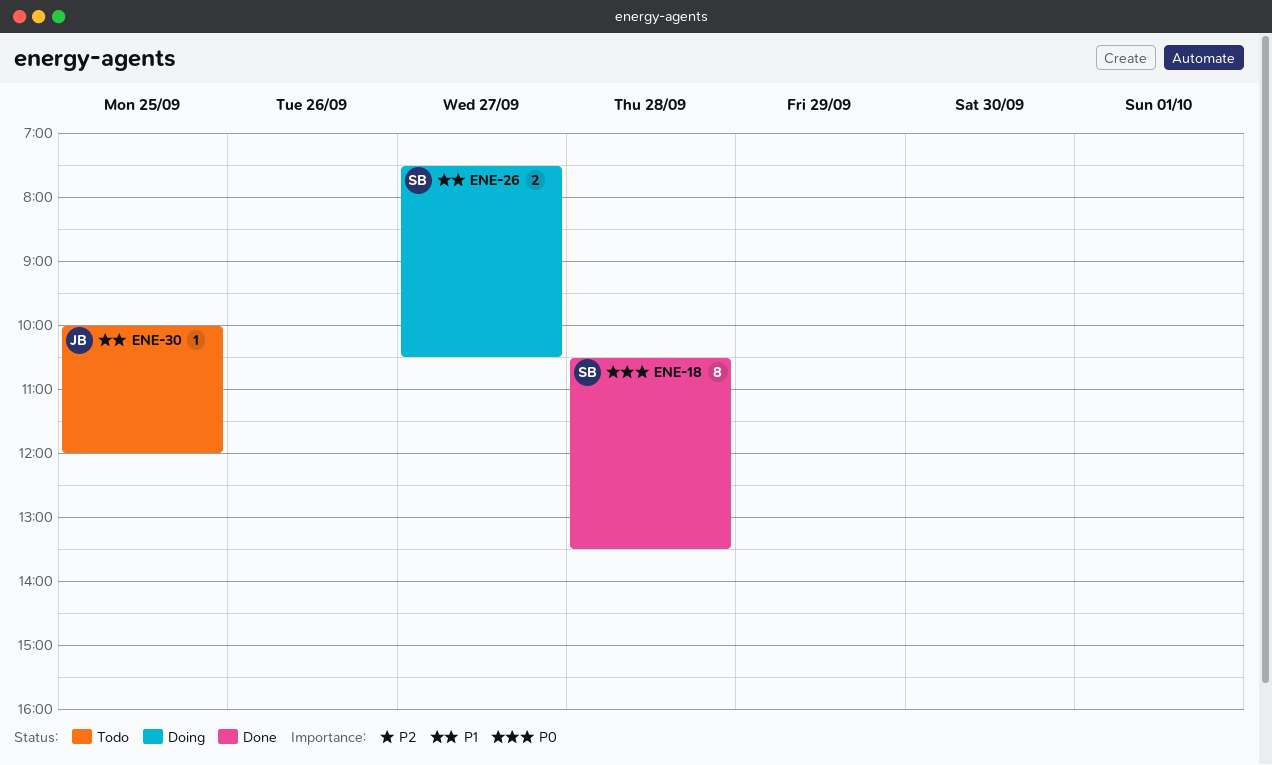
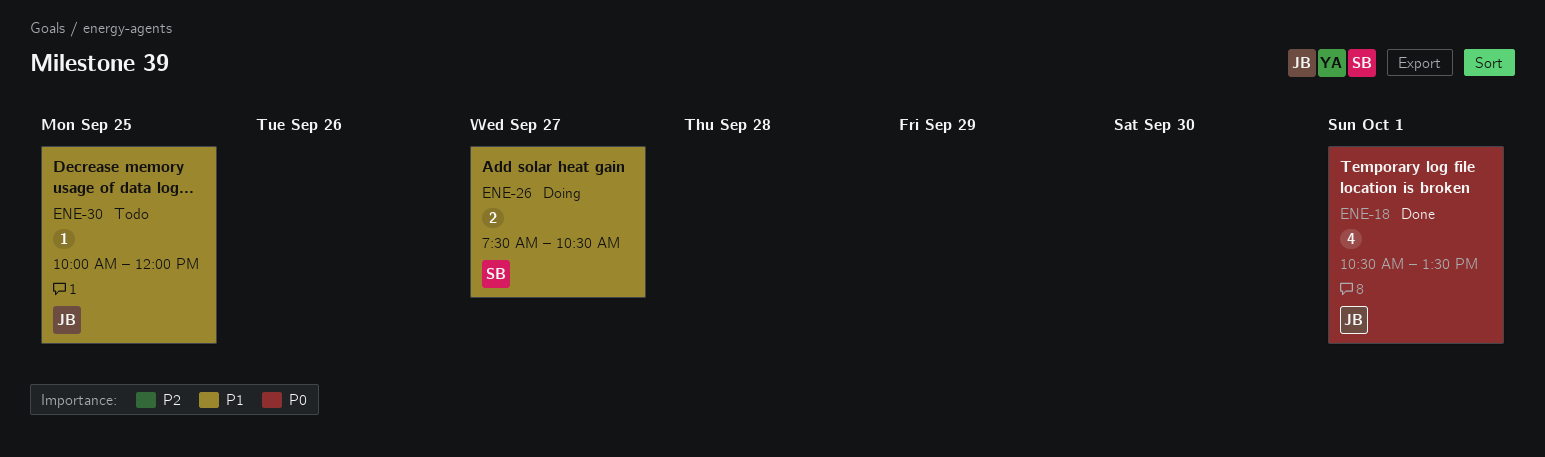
ENE-18, owner: SB -> JB
ENE-18, estimate: 8 -> 4
ENE-18, day: Sep 28 -> Oct 1

